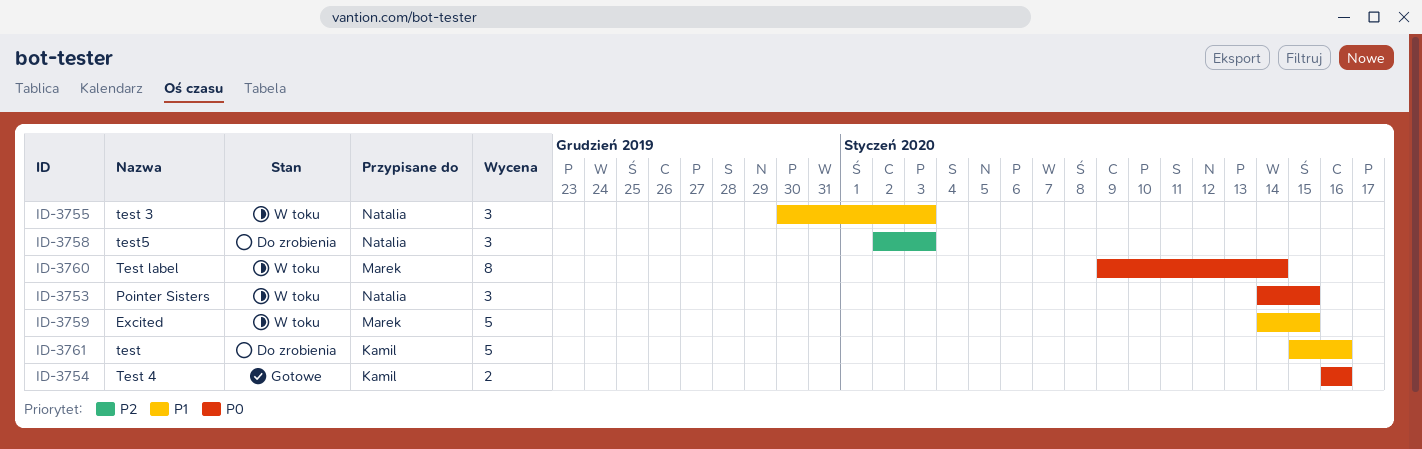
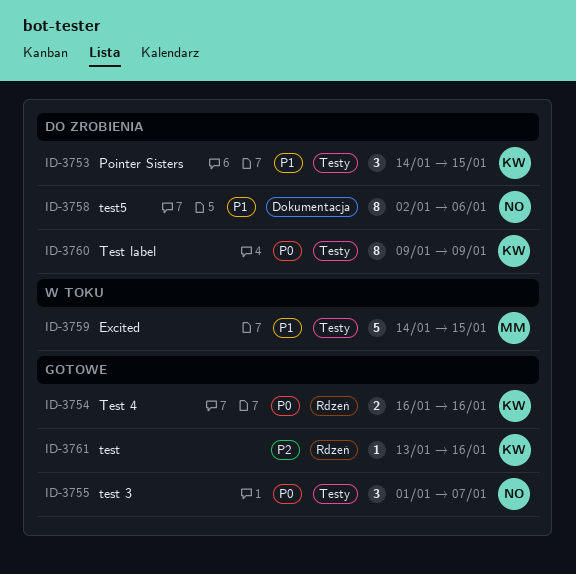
ID-3753, status: W toku -> Do zrobienia
ID-3753, owner: Natalia -> Kamil
ID-3753, priority: P0 -> P1
ID-3755, status: W toku -> Gotowe
ID-3755, priority: P1 -> P0
ID-3755, start: Dec 30 -> Jan 1
ID-3755, due: Jan 3 -> Jan 7
ID-3758, priority: P2 -> P1
ID-3758, estimate: 3 -> 8
ID-3758, due: Jan 3 -> Jan 6
ID-3760, status: W toku -> Do zrobienia
ID-3760, owner: Marek -> Kamil
ID-3760, due: Jan 14 -> Jan 9
ID-3761, status: Do zrobienia -> Gotowe
ID-3761, priority: P1 -> P2
ID-3761, estimate: 5 -> 1
ID-3761, start: Jan 15 -> Jan 13

